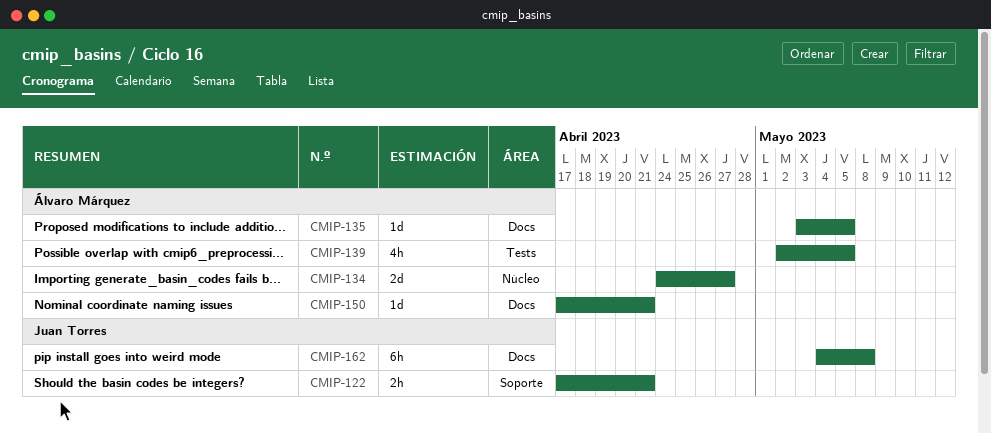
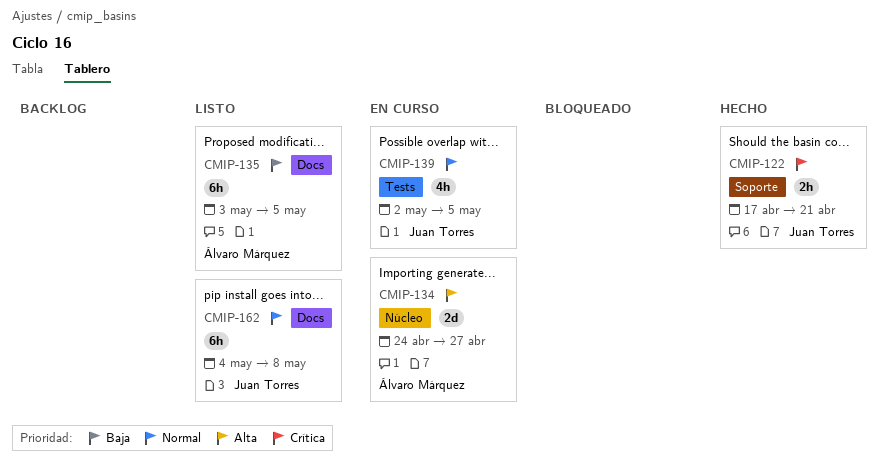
CMIP-135, estimate: 1d -> 6h
CMIP-139, owner: Álvaro Márquez -> Juan Torres
CMIP-150: present -> none

